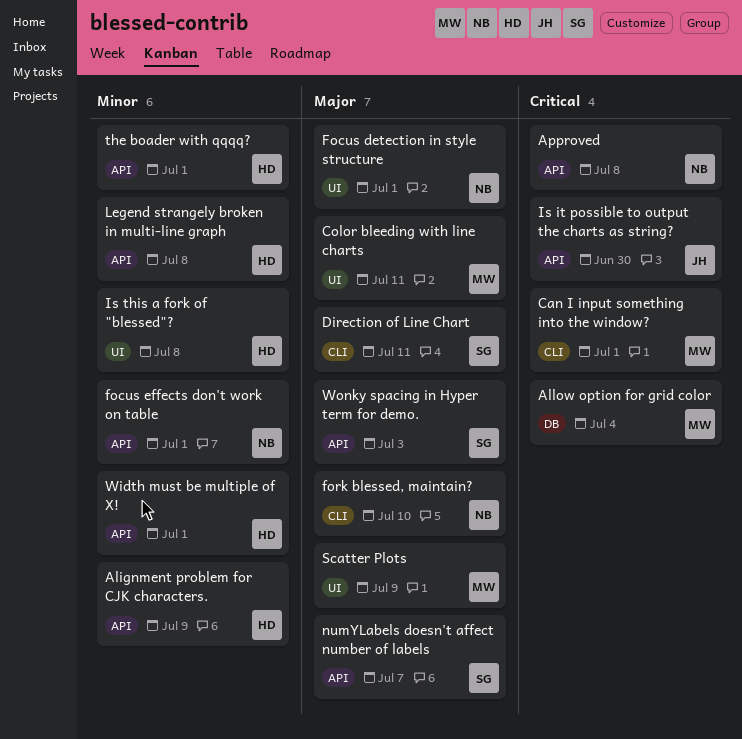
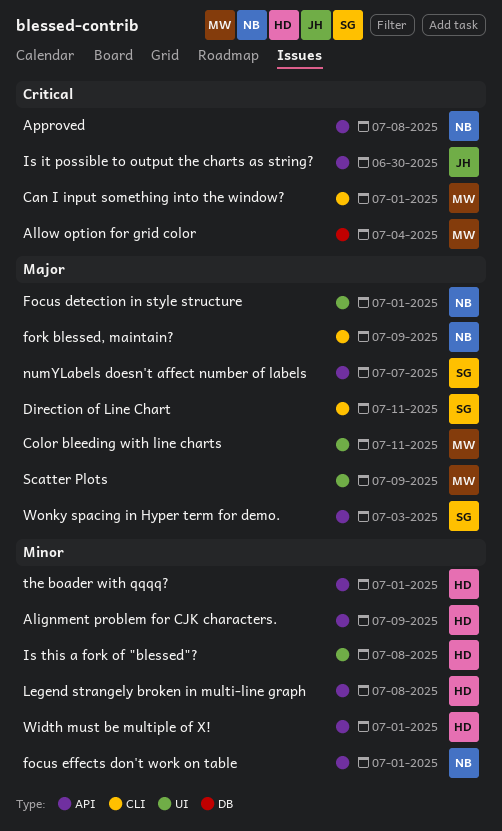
fork blessed, maintain?, due: Jul 10 -> Jul 9

